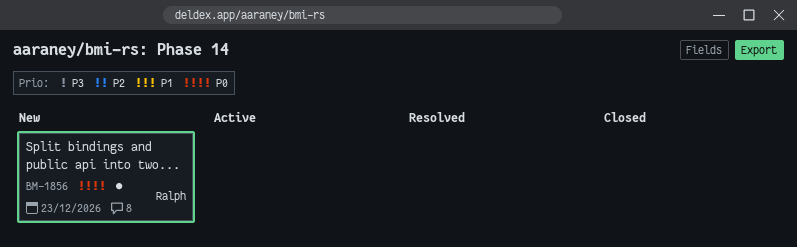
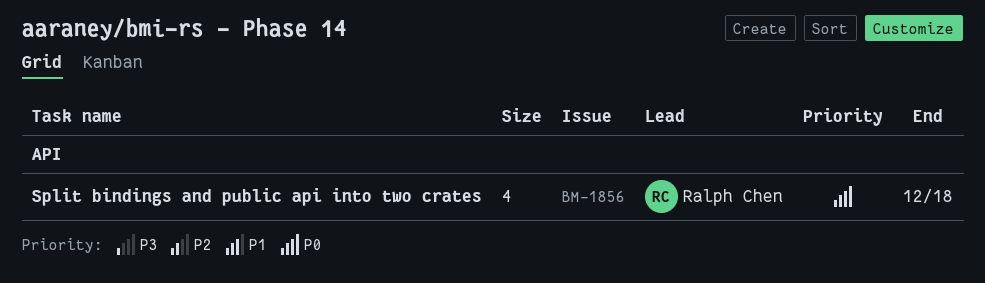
BM-1856, estimate: 1 -> 4
BM-1856, due: Dec 23 -> Dec 18

